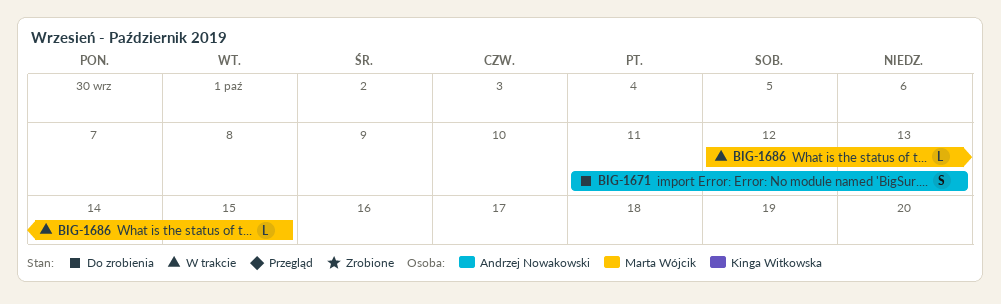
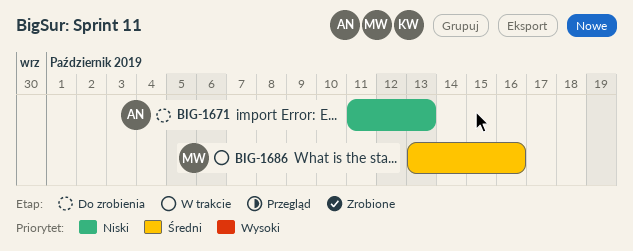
BIG-1686, start: Oct 12 -> Oct 13
BIG-1686, due: Oct 15 -> Oct 16

